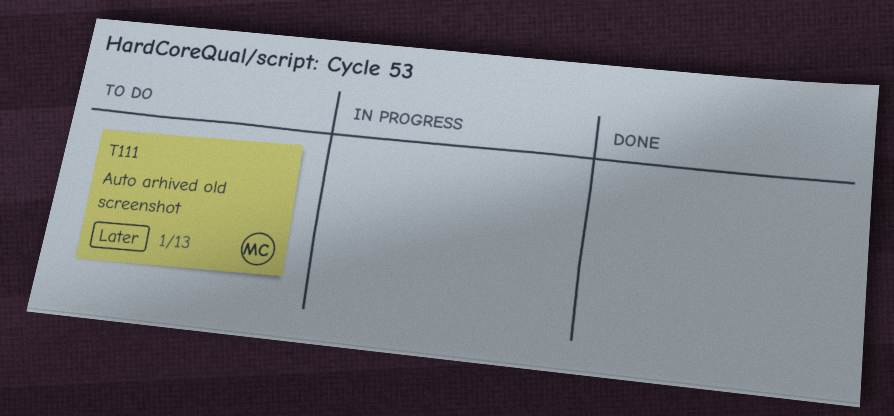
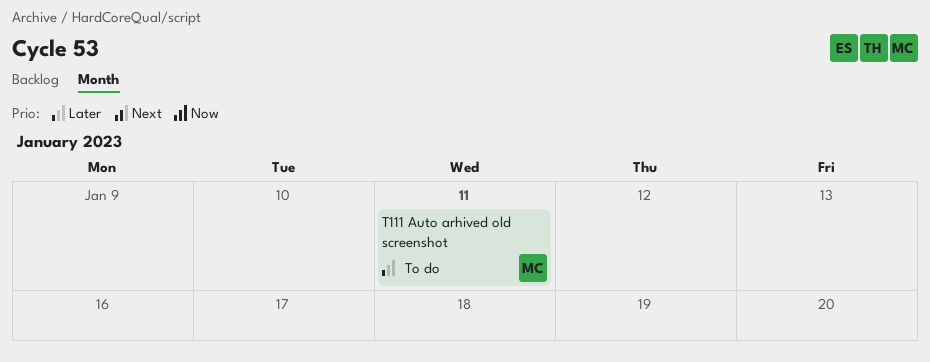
T111, due: Jan 13 -> Jan 11

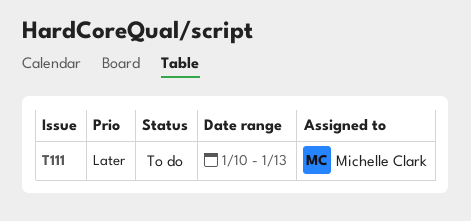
T111, due: Jan 11 -> Jan 13

